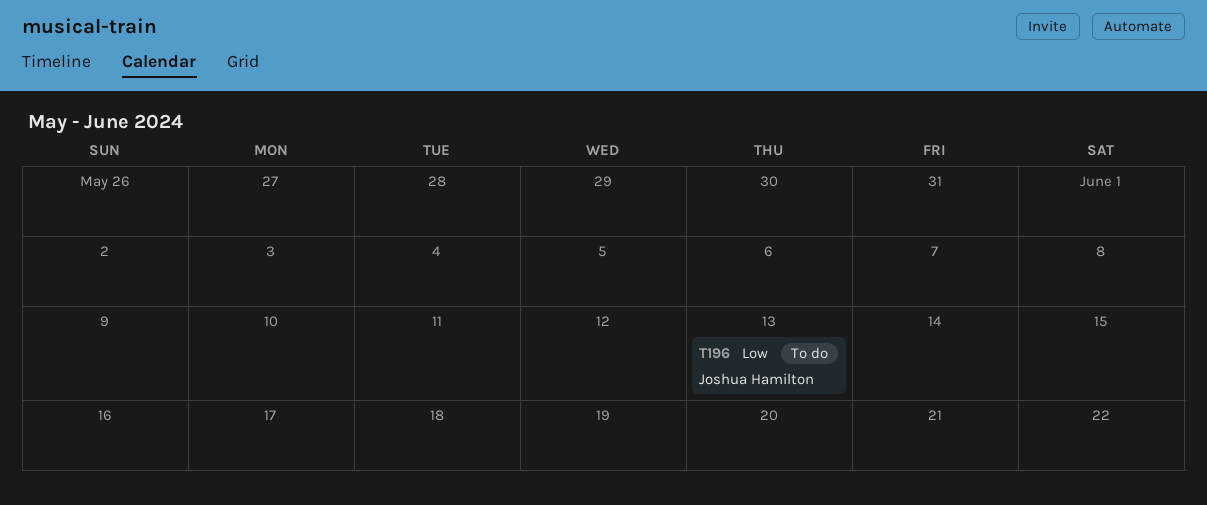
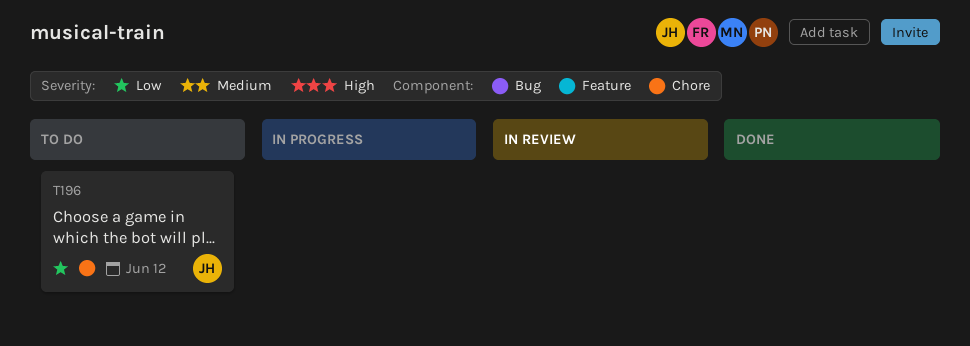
T196, due: Jun 13 -> Jun 12

